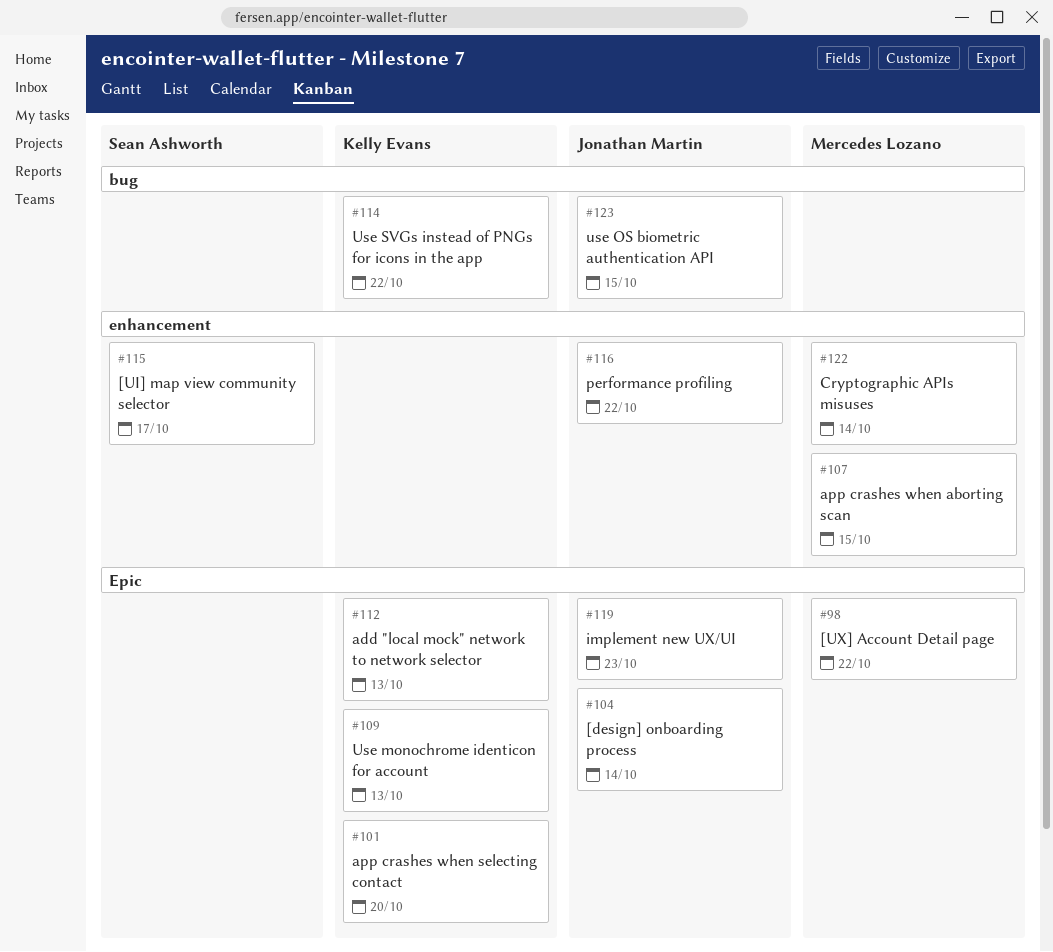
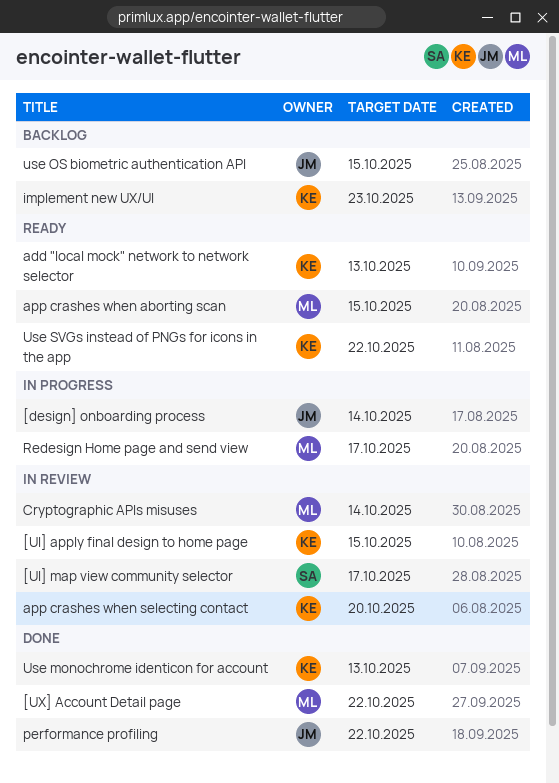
[UI] apply final design to home page: none -> present
implement new UX/UI, owner: Jonathan Martin -> Kelly Evans
Redesign Home page and send view: none -> present

